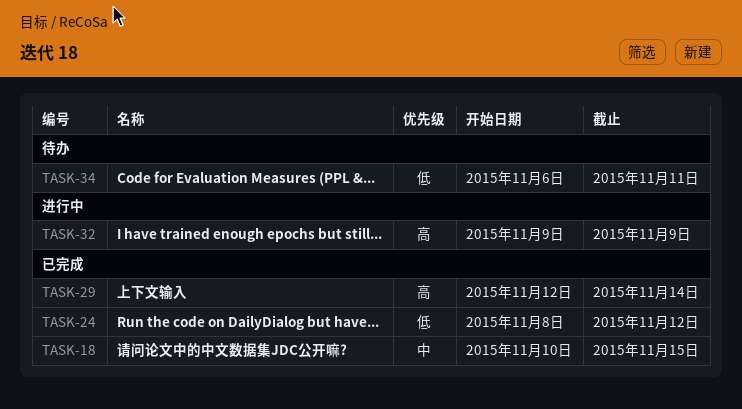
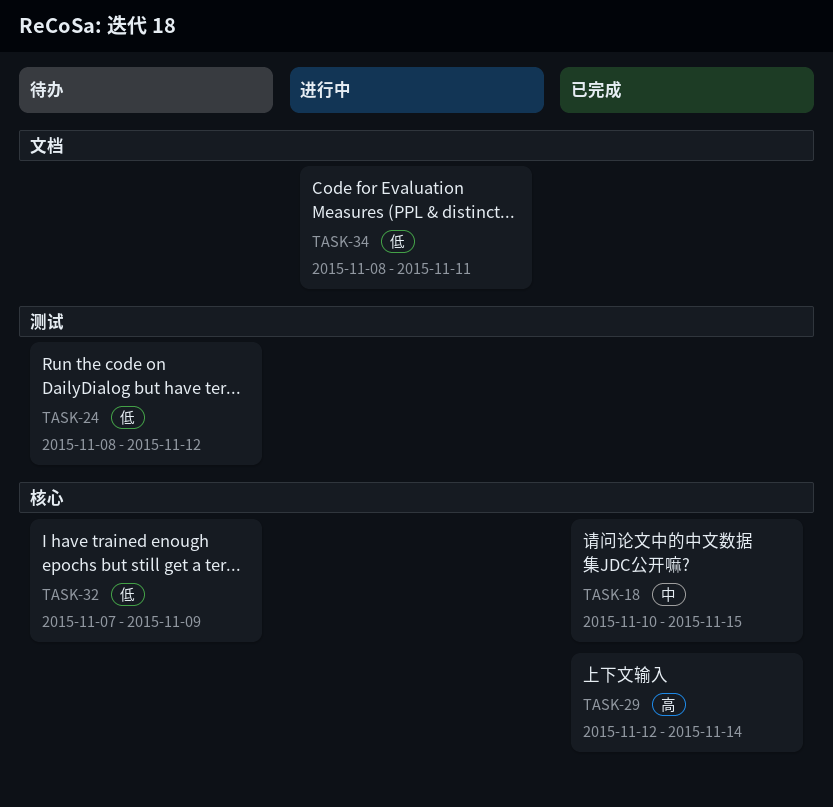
TASK-24, status: 已完成 -> 待办
TASK-32, status: 进行中 -> 待办
TASK-32, priority: 高 -> 低
TASK-32, start: Nov 9 -> Nov 7
TASK-34, status: 待办 -> 进行中
TASK-34, start: Nov 6 -> Nov 8

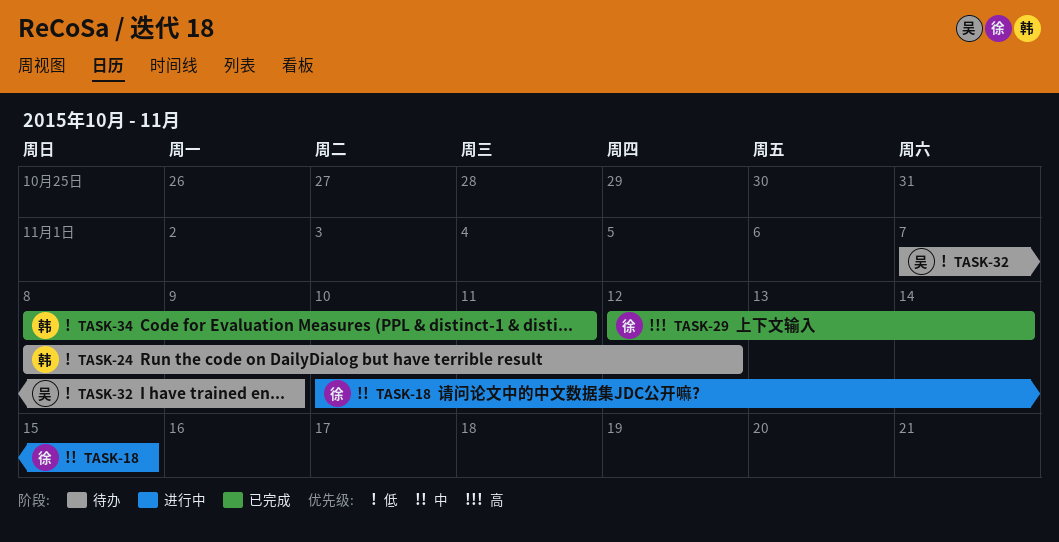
TASK-18, status: 已完成 -> 进行中
TASK-34, status: 进行中 -> 已完成

